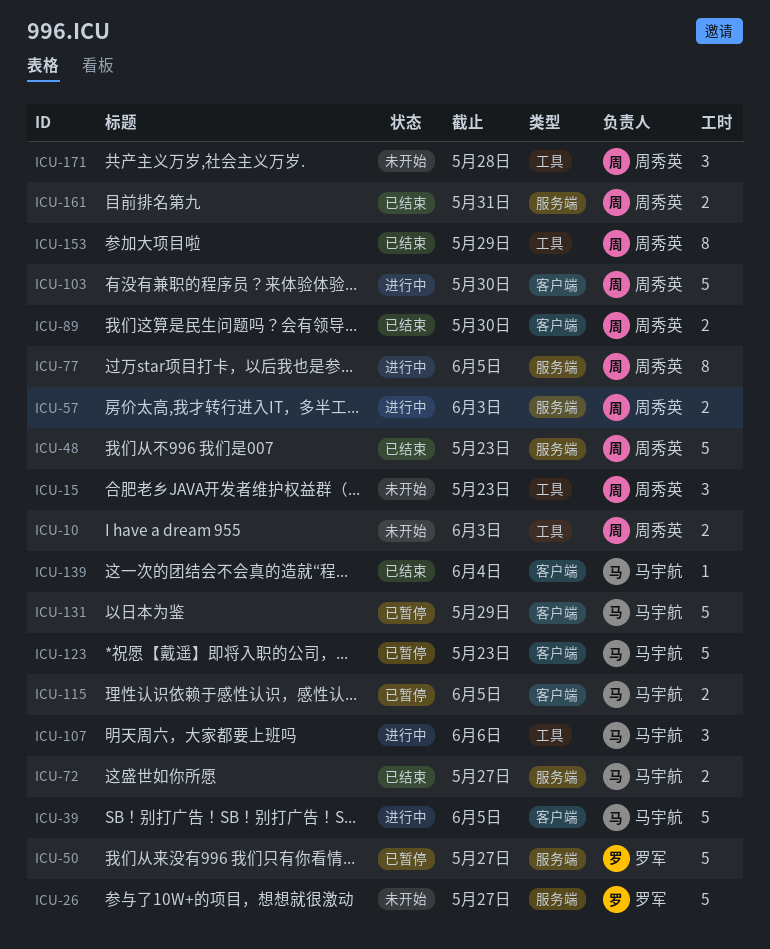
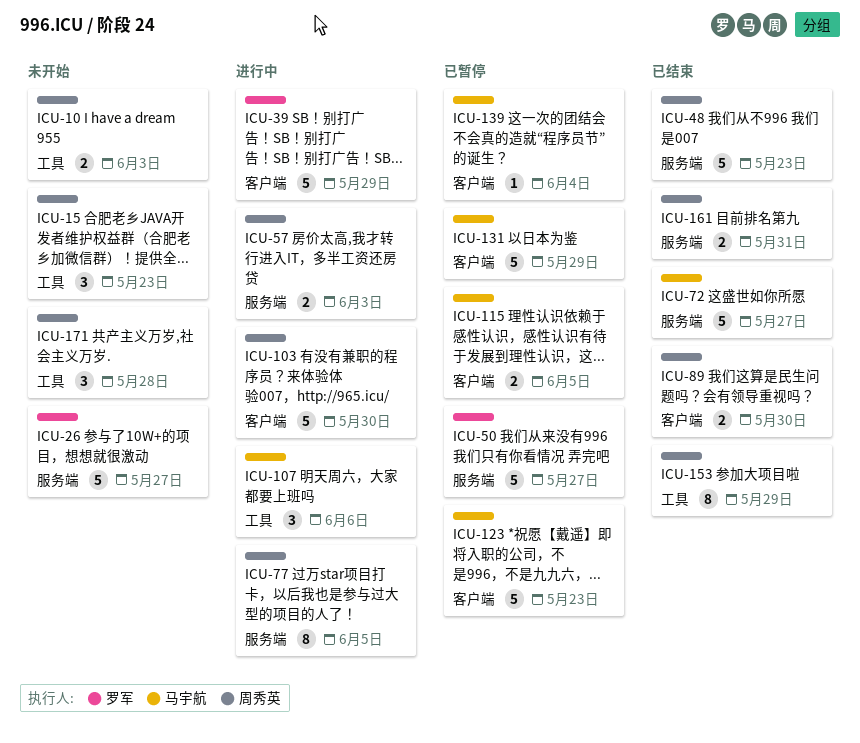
ICU-39, owner: 马宇航 -> 罗军
ICU-39, due: Jun 5 -> May 29
ICU-72, estimate: 2 -> 5
ICU-139, status: 已结束 -> 已暂停

